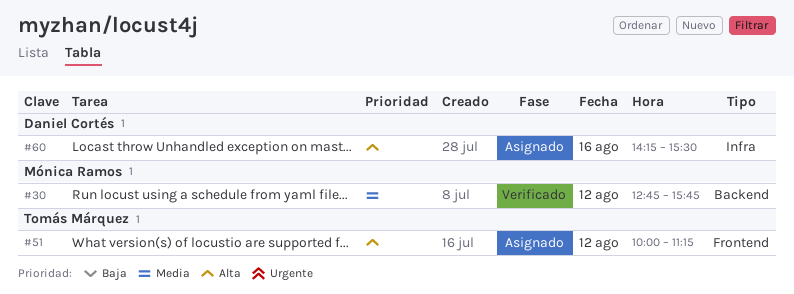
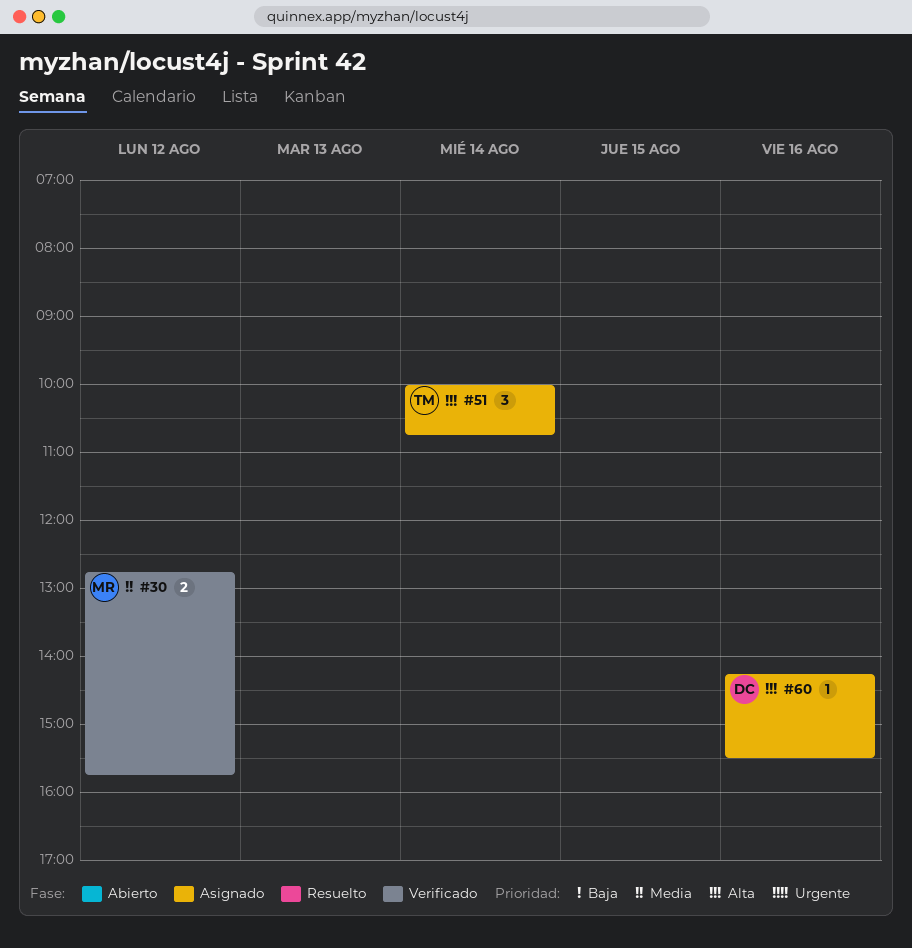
#51, day: Aug 12 -> Aug 14
#51, ends: 11:15 -> 10:45

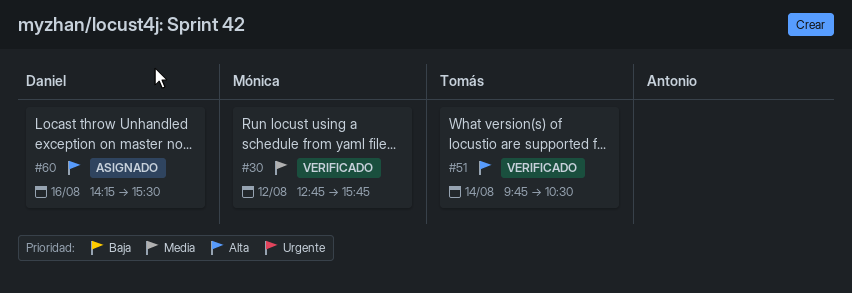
#51, status: Asignado -> Verificado
#51, begins: 10:00 -> 09:45
#51, ends: 10:45 -> 10:30

